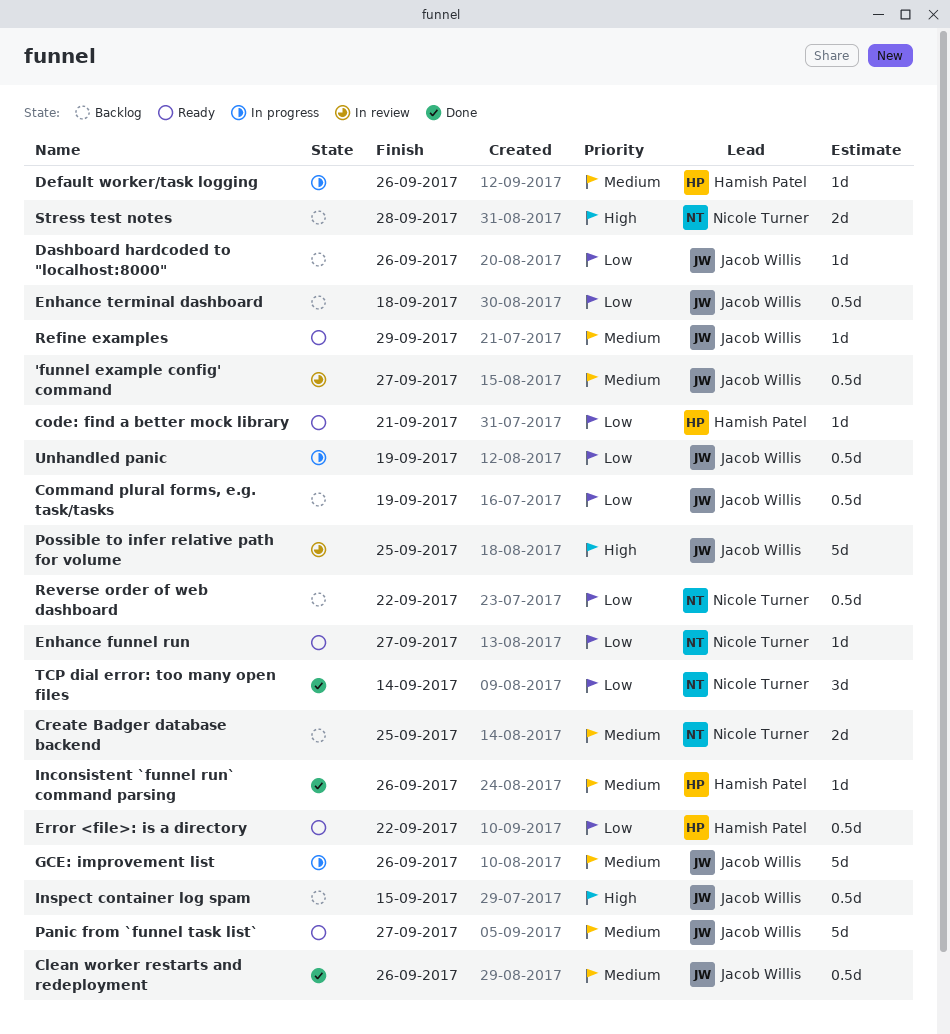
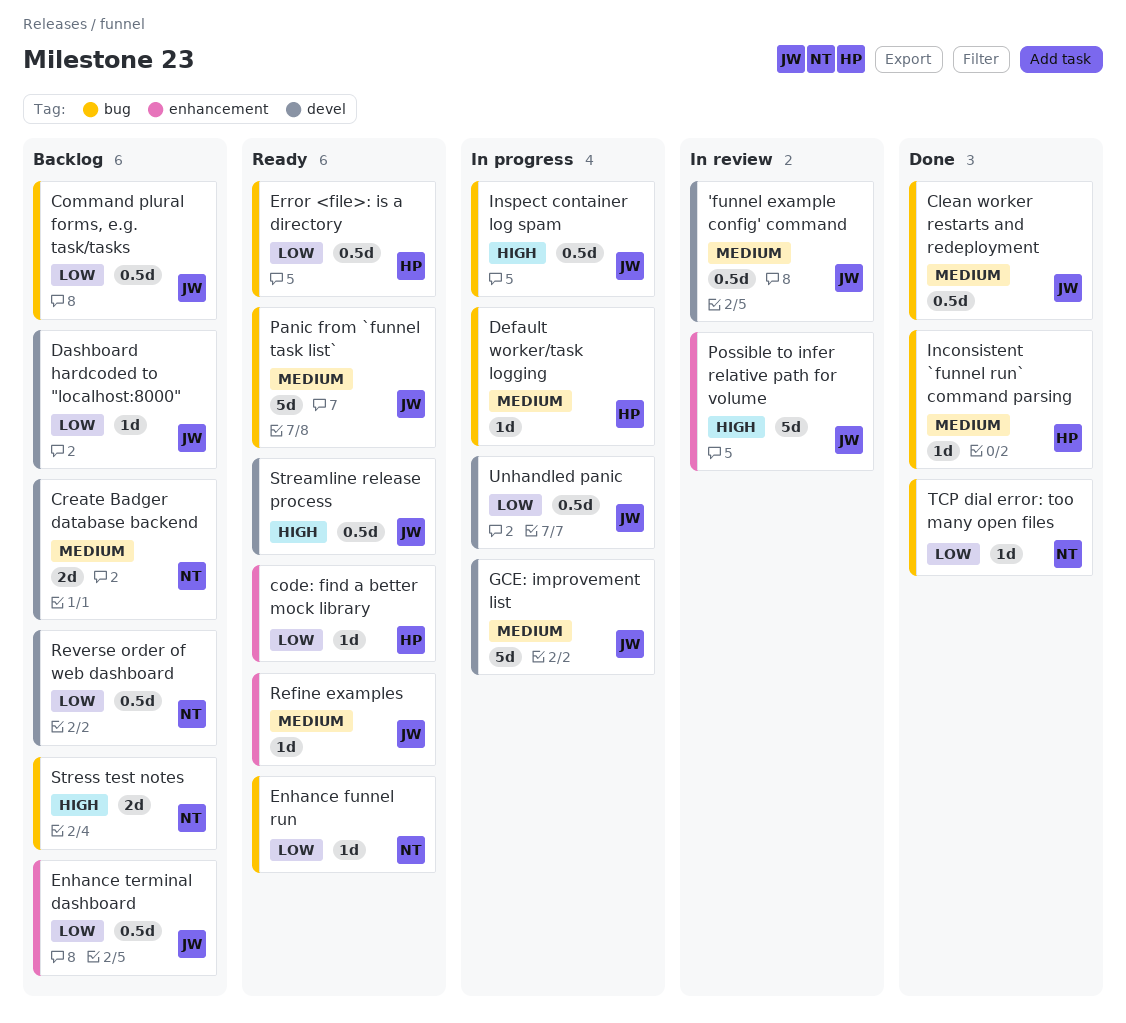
Inspect container log spam, status: Backlog -> In progress
Streamline release process: none -> present
TCP dial error: too many open files, estimate: 3d -> 1d

